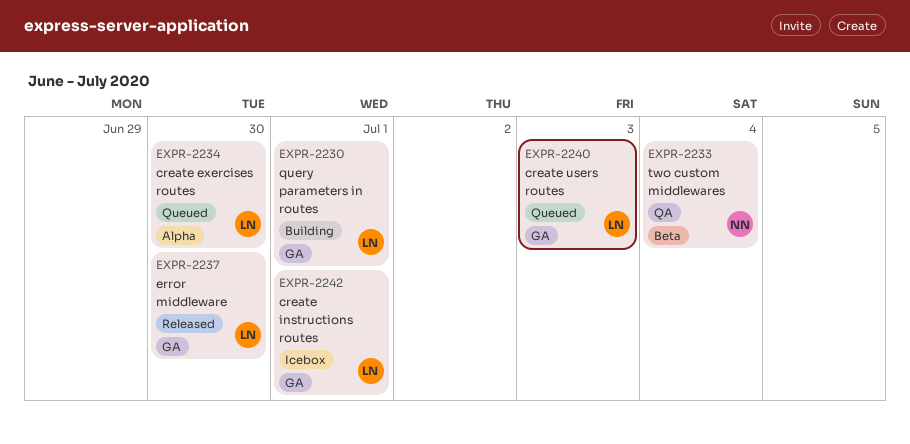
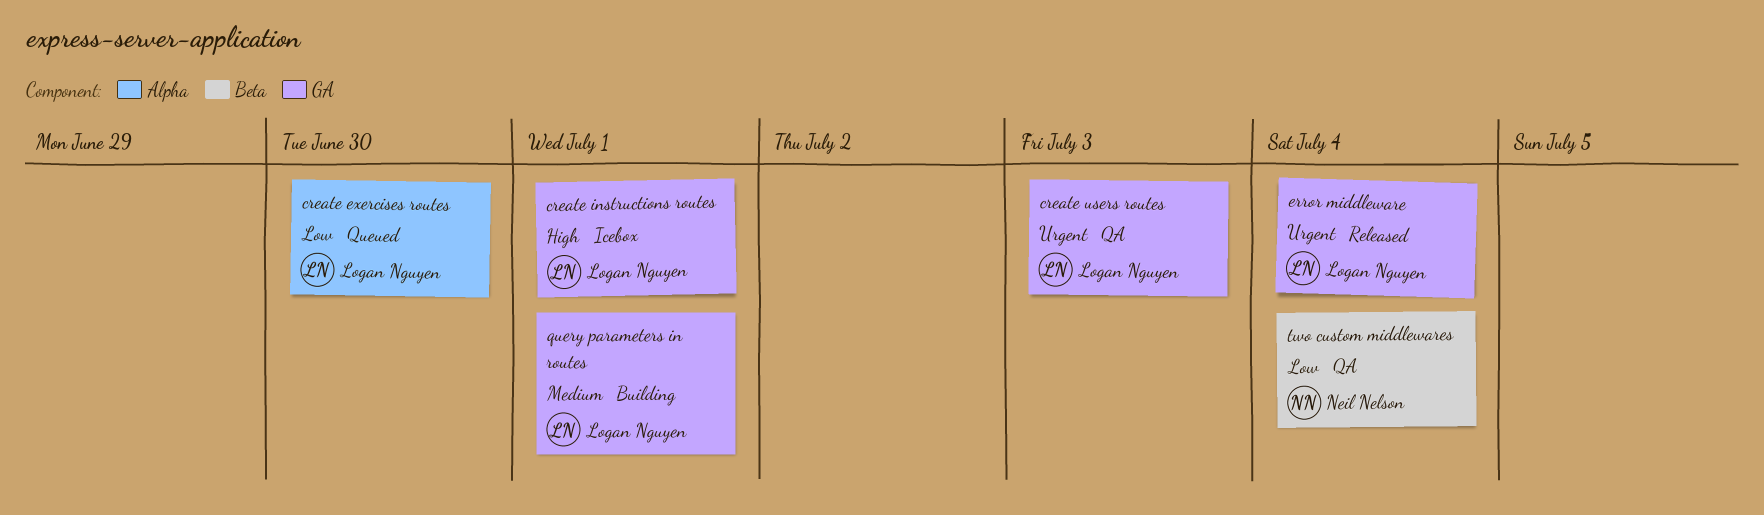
create users routes, status: Queued -> QA
error middleware, due: Jun 30 -> Jul 4

